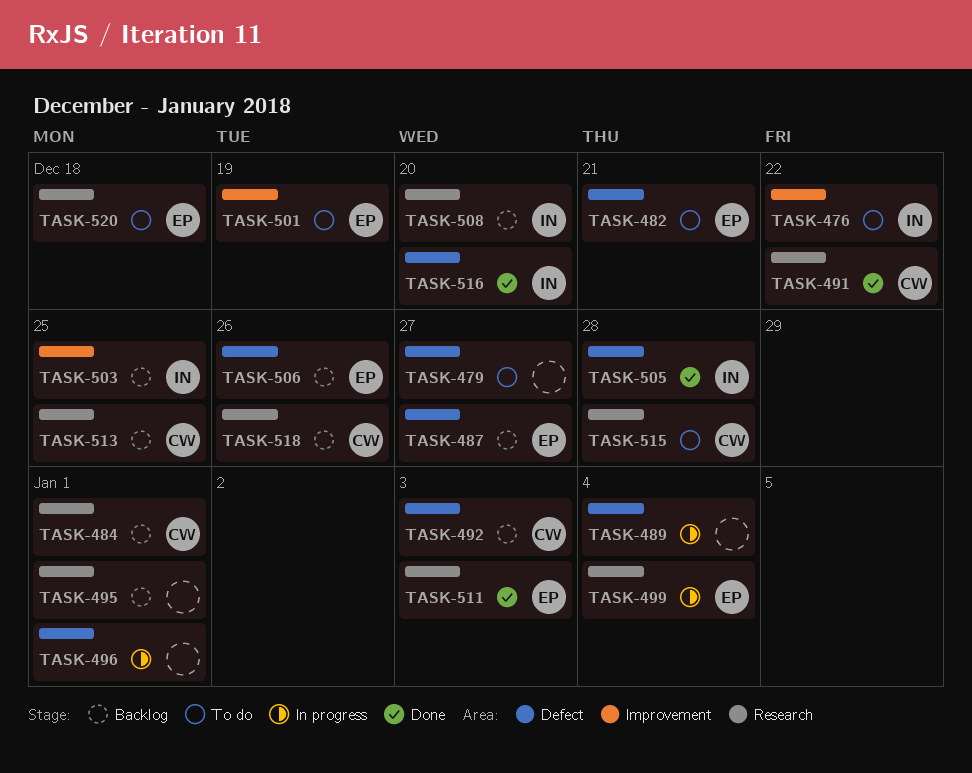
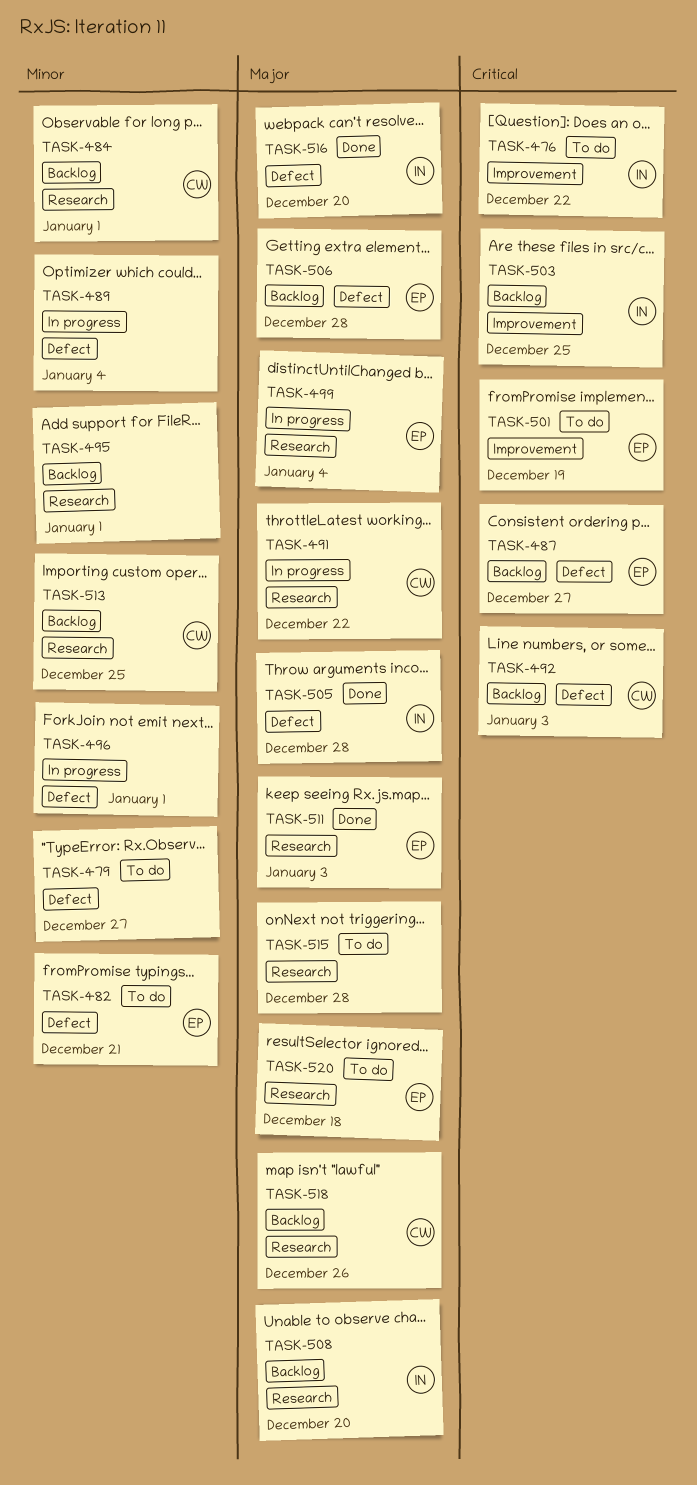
TASK-491, status: Done -> In progress
TASK-506, due: Dec 26 -> Dec 28
TASK-515, owner: CW -> none

